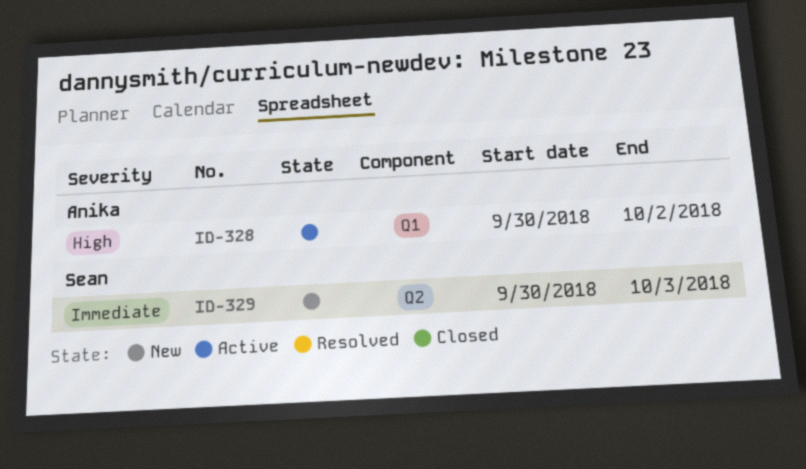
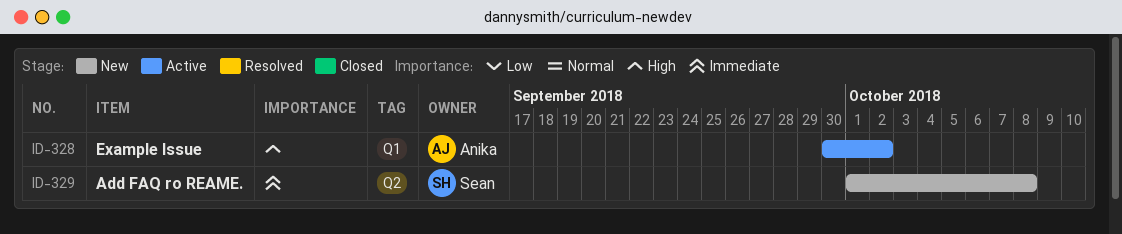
ID-329, start: Sep 30 -> Oct 1
ID-329, due: Oct 3 -> Oct 8

